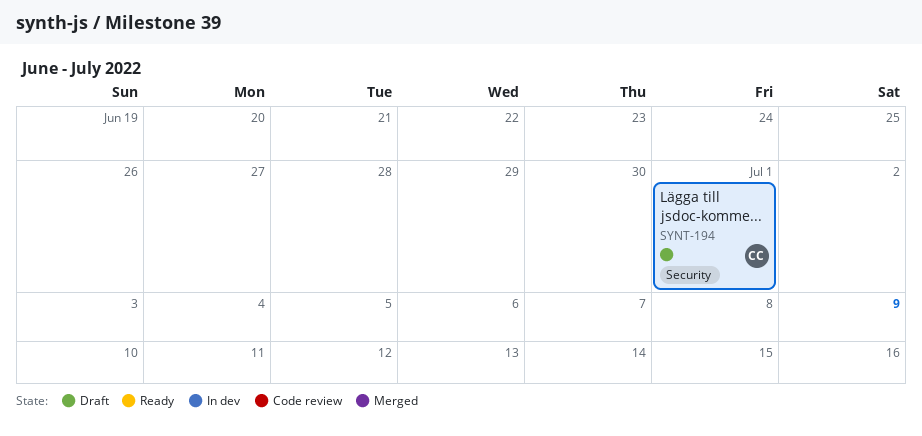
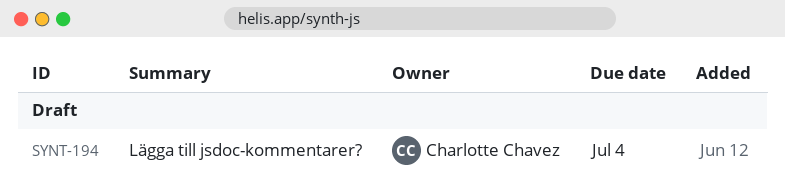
SYNT-194, due: Jul 1 -> Jul 4

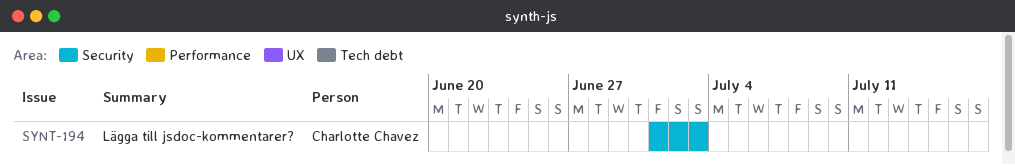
SYNT-194, due: Jul 4 -> Jul 3

